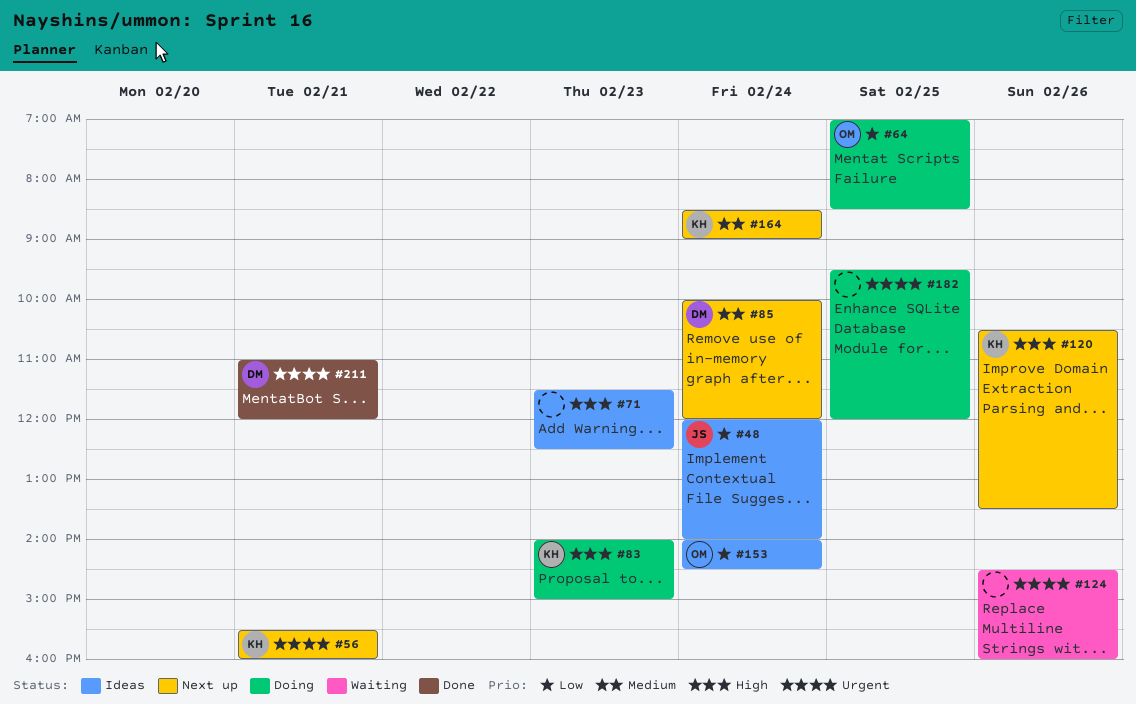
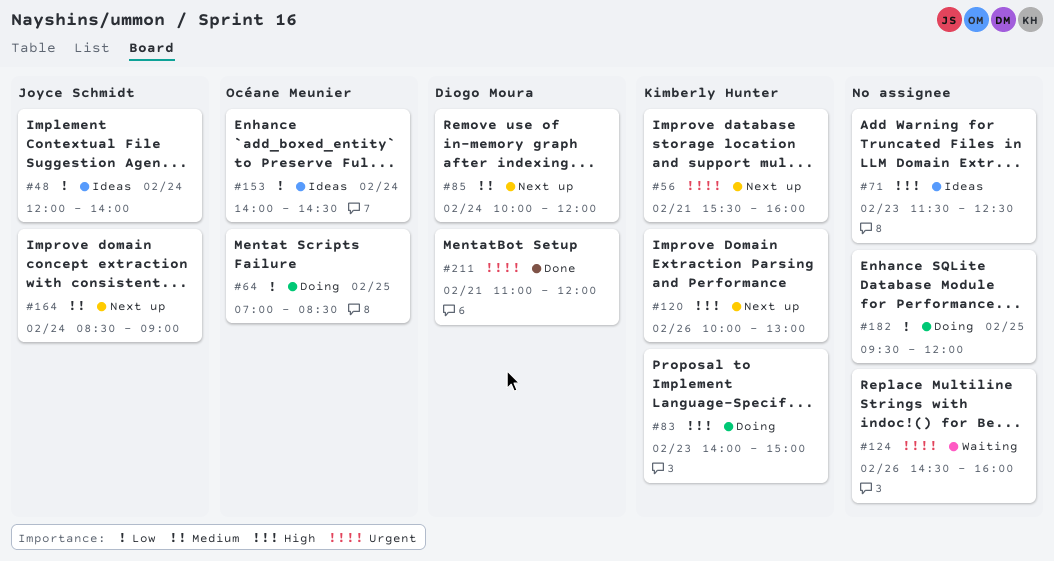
#120, begins: 10:30 -> 10:00
#120, ends: 13:30 -> 13:00
#164, owner: Kimberly Hunter -> Joyce Schmidt
#182, priority: Urgent -> Low

